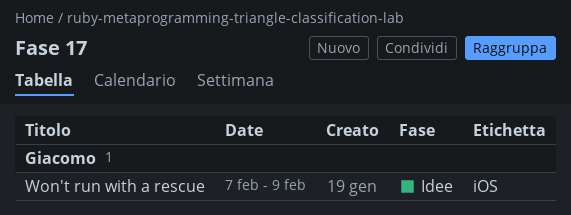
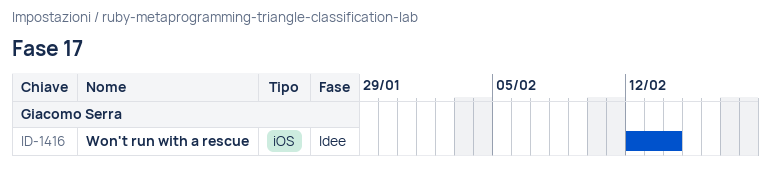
Won't run with a rescue, start: Feb 7 -> Feb 12
Won't run with a rescue, due: Feb 9 -> Feb 14

